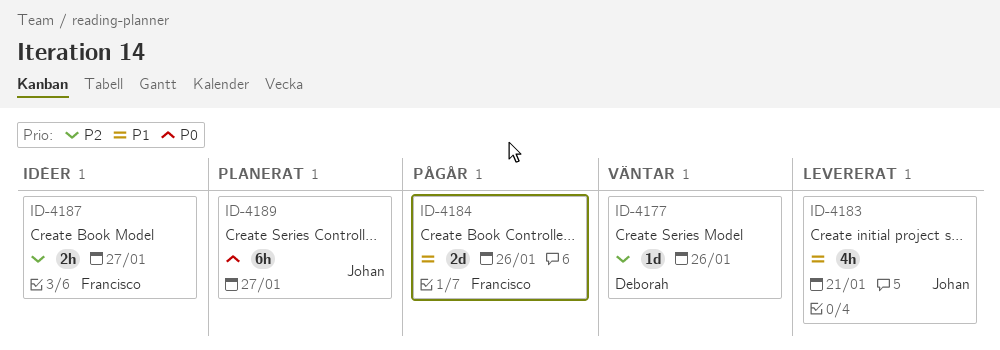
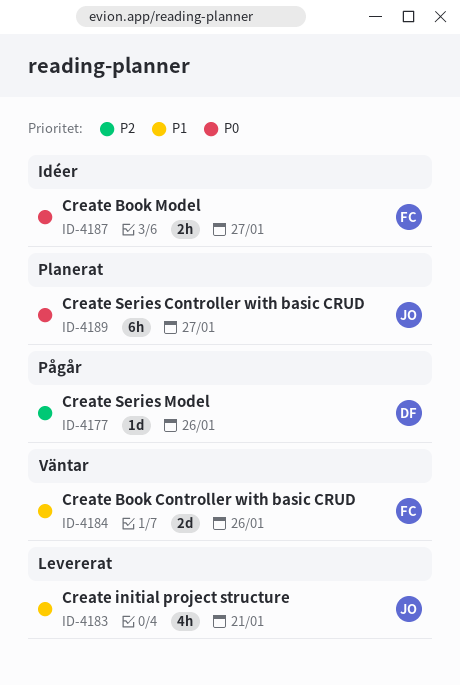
ID-4177, status: Väntar -> Pågår
ID-4184, status: Pågår -> Väntar
ID-4187, priority: P2 -> P0

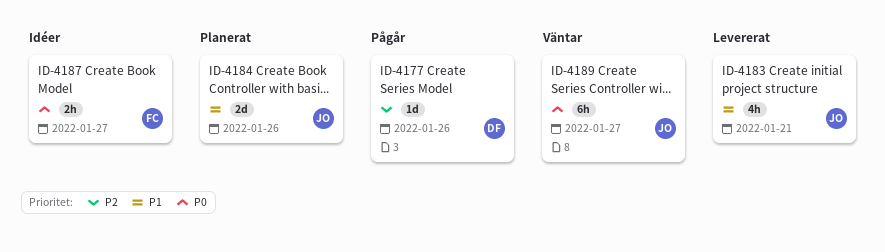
ID-4184, status: Väntar -> Planerat
ID-4184, owner: FC -> JO
ID-4189, status: Planerat -> Väntar

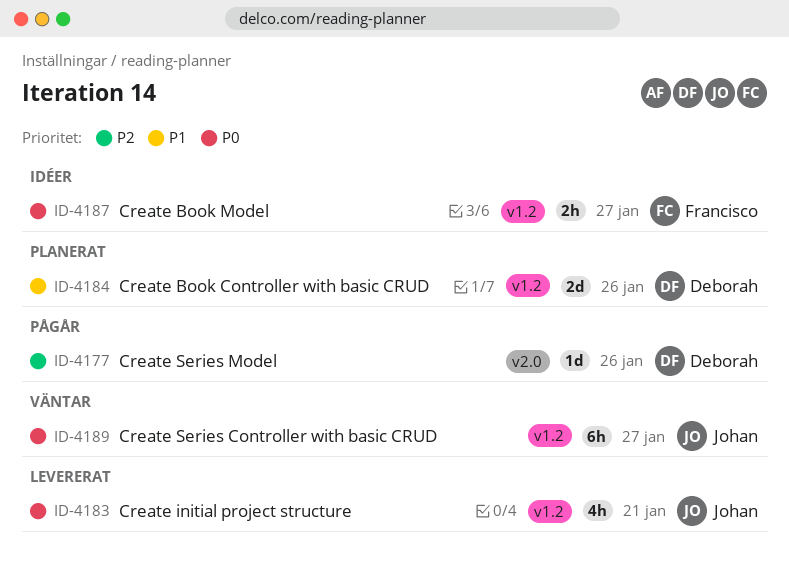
ID-4183, priority: P1 -> P0
ID-4184, owner: Johan -> Deborah

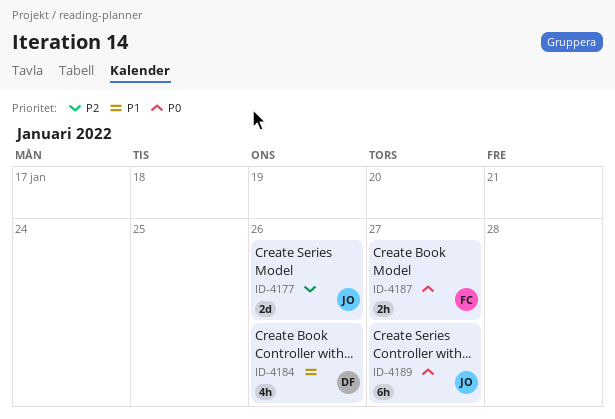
ID-4177, owner: Deborah -> Johan
ID-4177, estimate: 1d -> 2d
ID-4183: present -> none
ID-4184, estimate: 2d -> 4h

